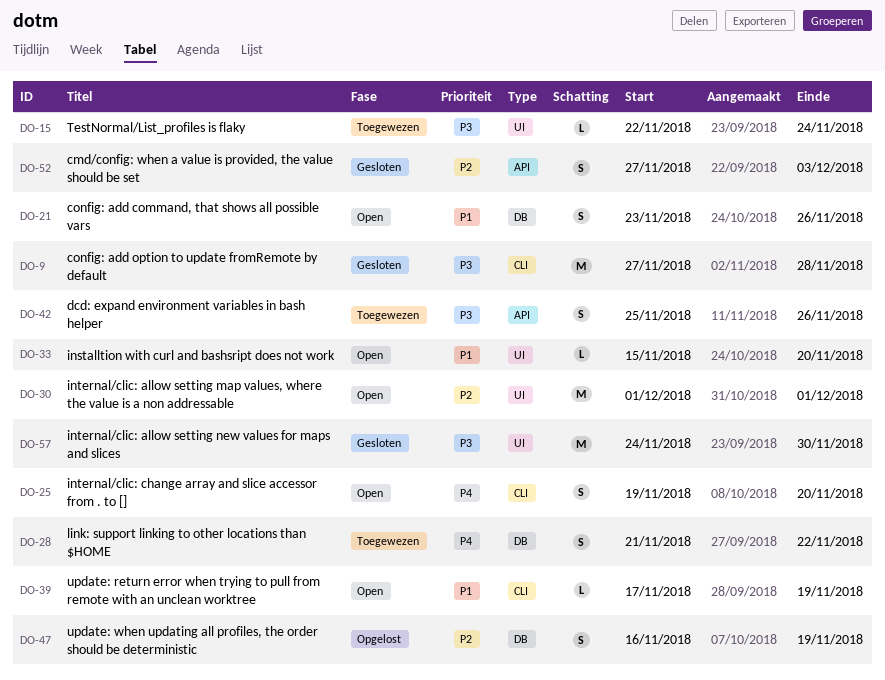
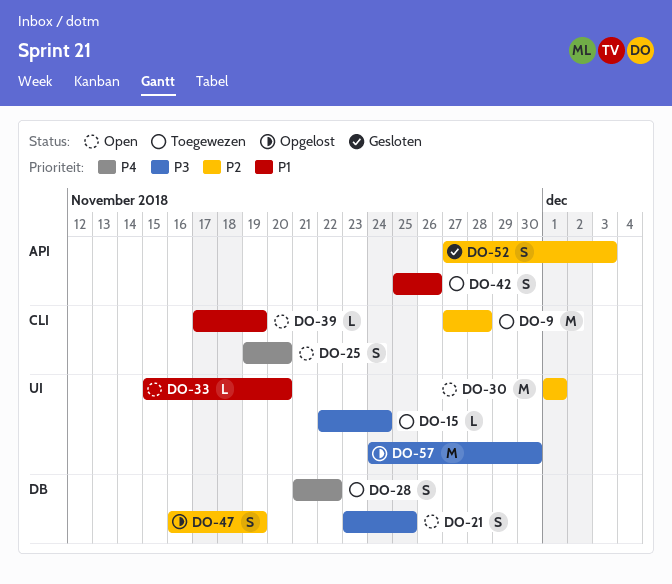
DO-9, status: Gesloten -> Toegewezen
DO-9, priority: P3 -> P2
DO-21, priority: P1 -> P3
DO-21, due: Nov 26 -> Nov 25
DO-42, priority: P3 -> P1
DO-57, status: Gesloten -> Opgelost

